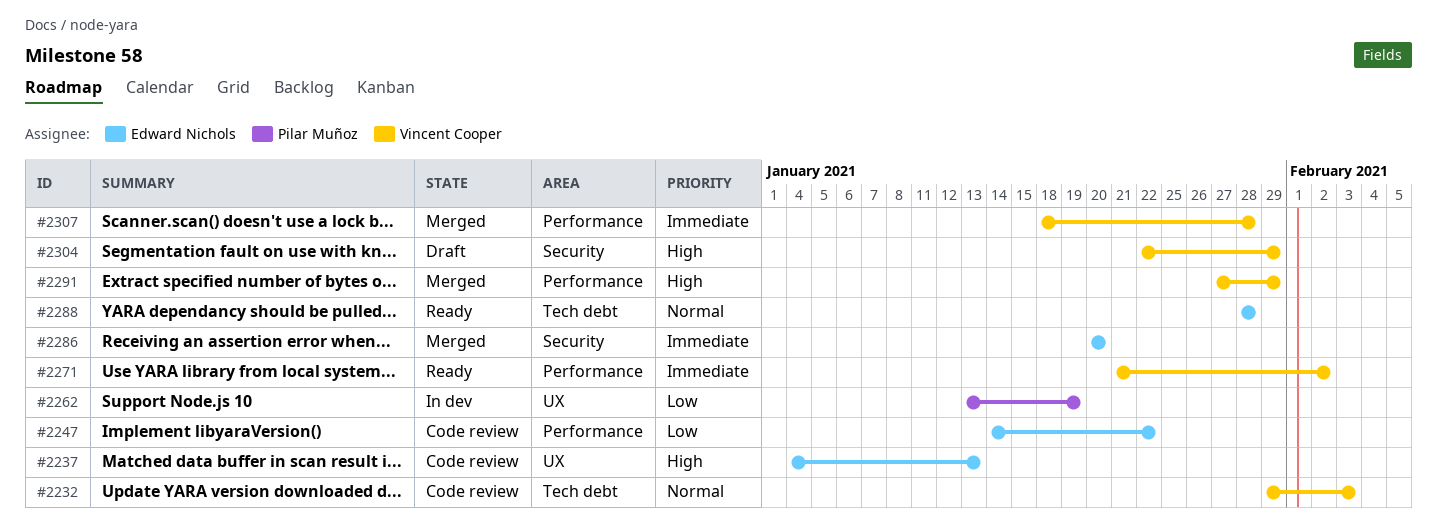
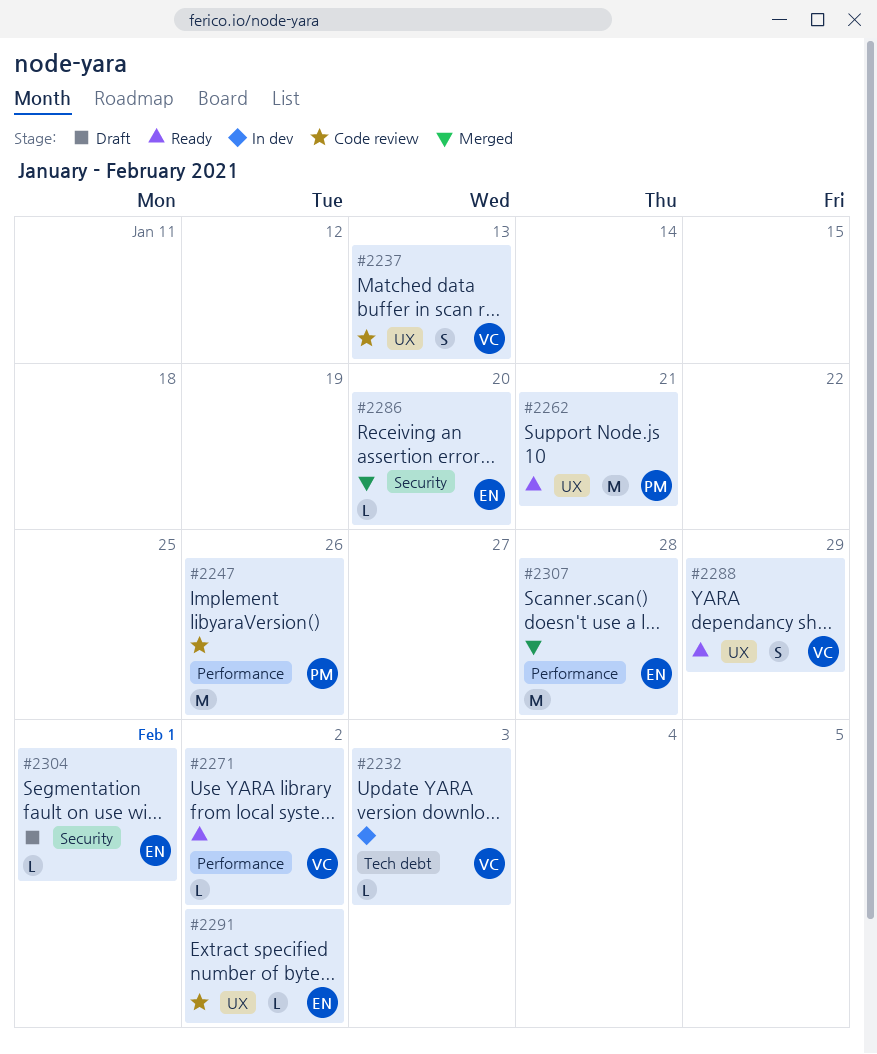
#2232, status: Code review -> In dev
#2237, owner: Edward Nichols -> Vincent Cooper
#2247, owner: Edward Nichols -> Pilar Muñoz
#2247, due: Jan 22 -> Jan 26
#2262, status: In dev -> Ready
#2262, due: Jan 19 -> Jan 21
#2288, owner: Edward Nichols -> Vincent Cooper
#2288, label: Tech debt -> UX
#2288, due: Jan 28 -> Jan 29
#2291, status: Merged -> Code review
#2291, owner: Vincent Cooper -> Edward Nichols
#2291, label: Performance -> UX
#2291, due: Jan 29 -> Feb 2
#2304, owner: Vincent Cooper -> Edward Nichols
#2304, due: Jan 29 -> Feb 1
#2307, owner: Vincent Cooper -> Edward Nichols

